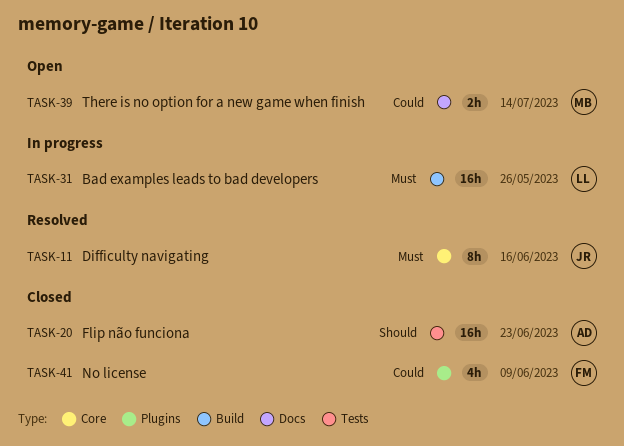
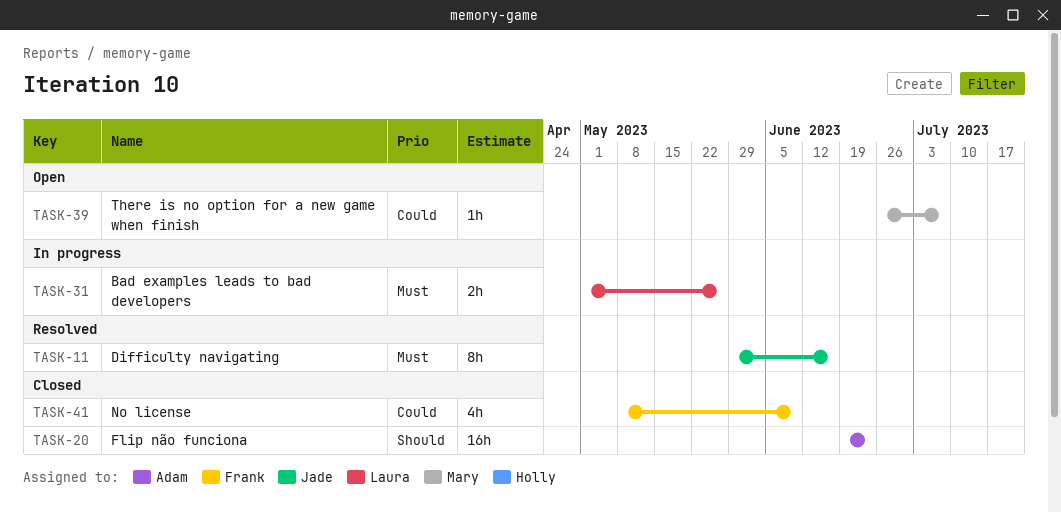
TASK-31, estimate: 16h -> 2h
TASK-39, estimate: 2h -> 1h
TASK-39, due: Jul 14 -> Jul 7

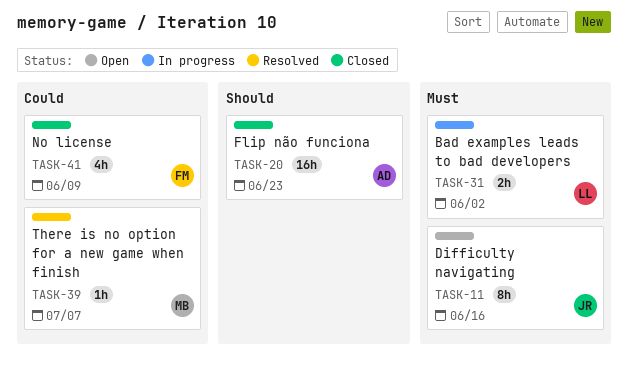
TASK-11, status: Resolved -> Open
TASK-31, due: May 26 -> Jun 2
TASK-39, status: Open -> Resolved

